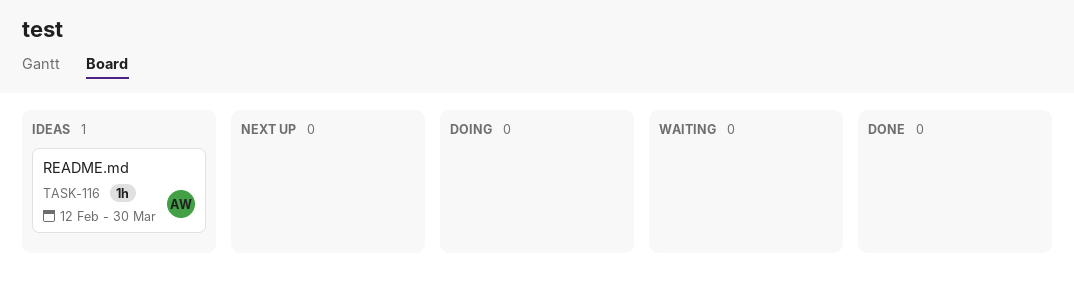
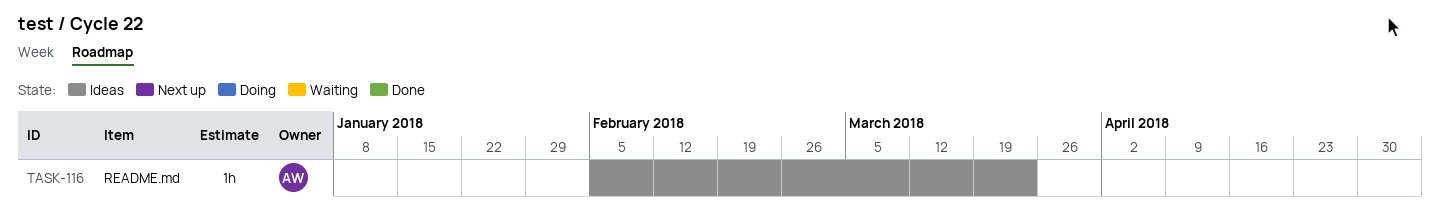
TASK-116, start: Feb 12 -> Feb 5
TASK-116, due: Mar 30 -> Mar 23

